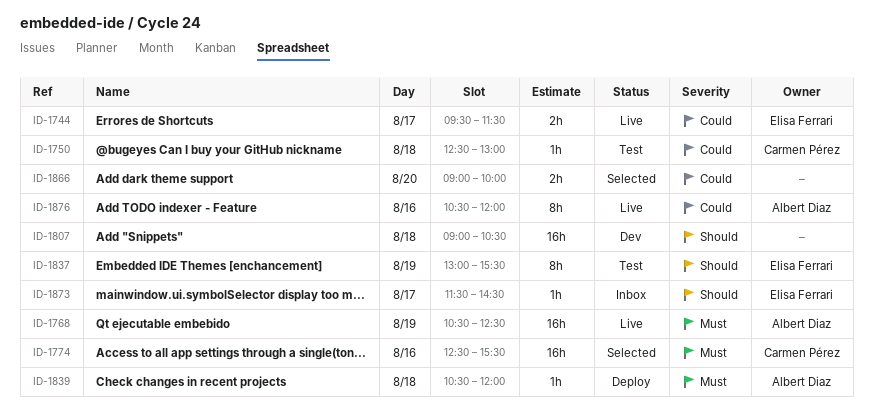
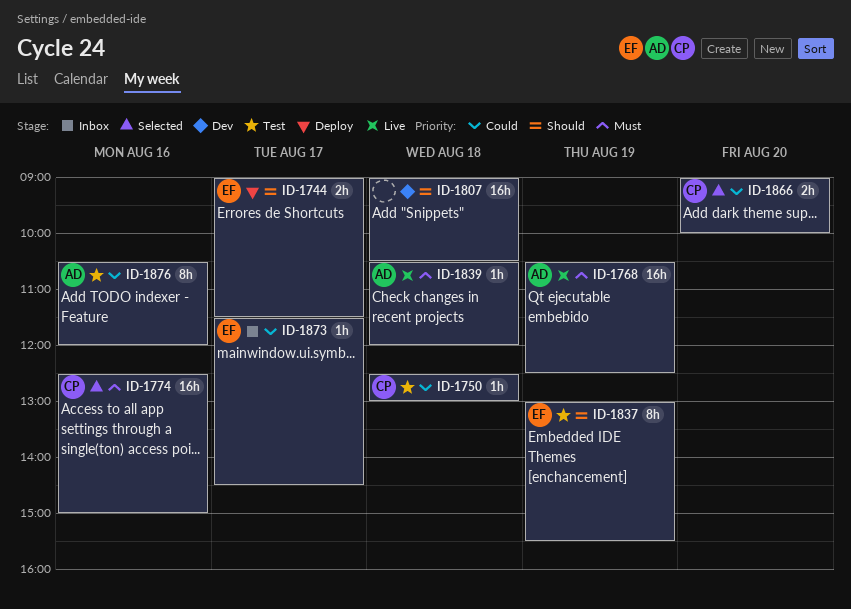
ID-1744, status: Live -> Deploy
ID-1744, priority: Could -> Should
ID-1744, begins: 09:30 -> 09:00
ID-1774, ends: 15:30 -> 15:00
ID-1839, status: Deploy -> Live
ID-1866, owner: none -> Carmen Pérez
ID-1873, priority: Should -> Could
ID-1876, status: Live -> Test

